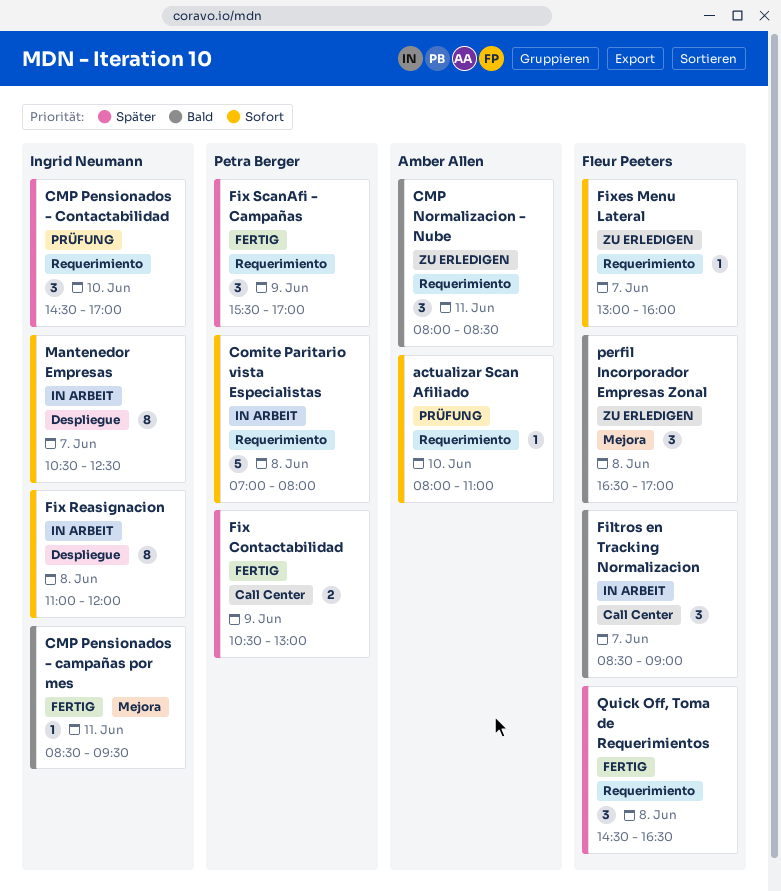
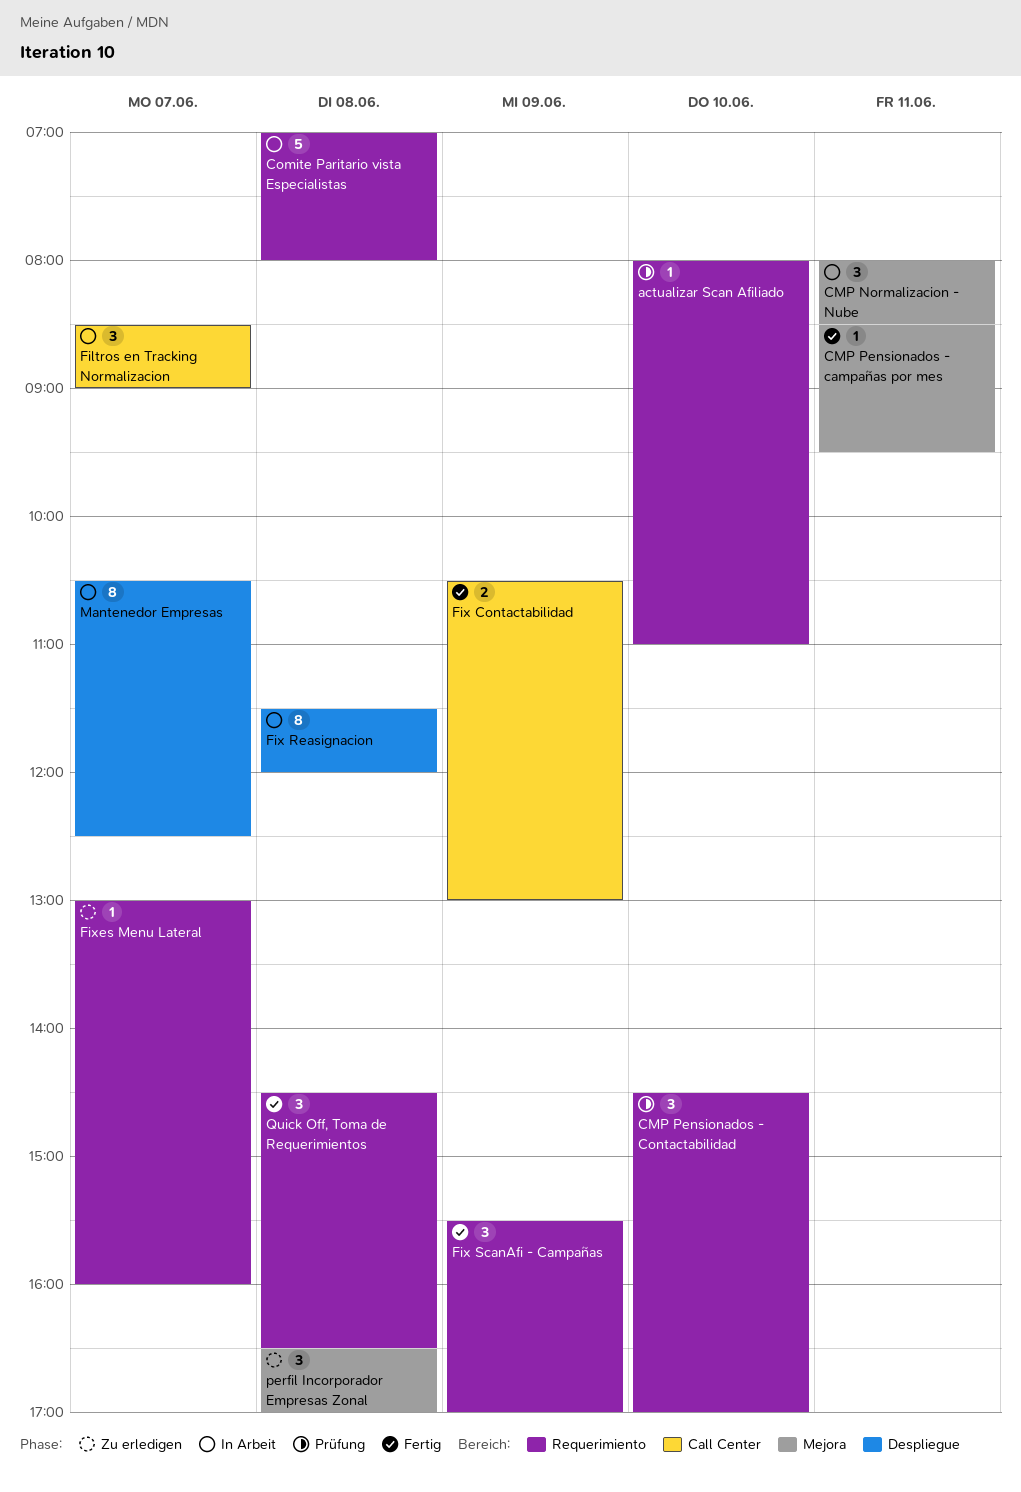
CMP Normalizacion - Nube, status: Zu erledigen -> In Arbeit
CMP Normalizacion - Nube, label: Requerimiento -> Mejora
Fix Reasignacion, begins: 11:00 -> 11:30

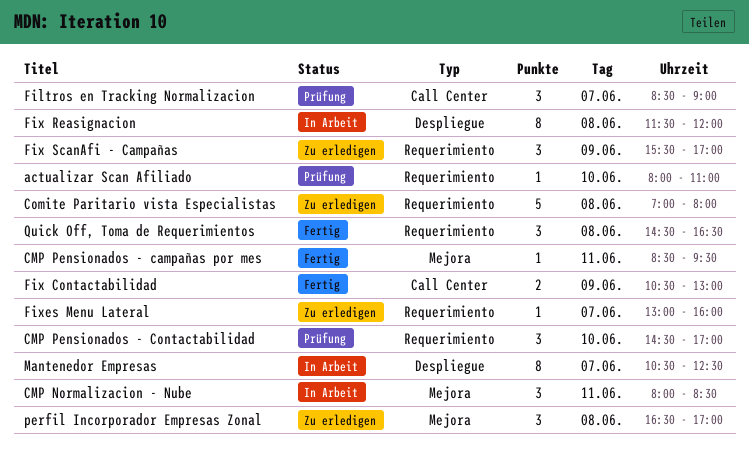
Comite Paritario vista Especialistas, status: In Arbeit -> Zu erledigen
Filtros en Tracking Normalizacion, status: In Arbeit -> Prüfung
Fix ScanAfi - Campañas, status: Fertig -> Zu erledigen

